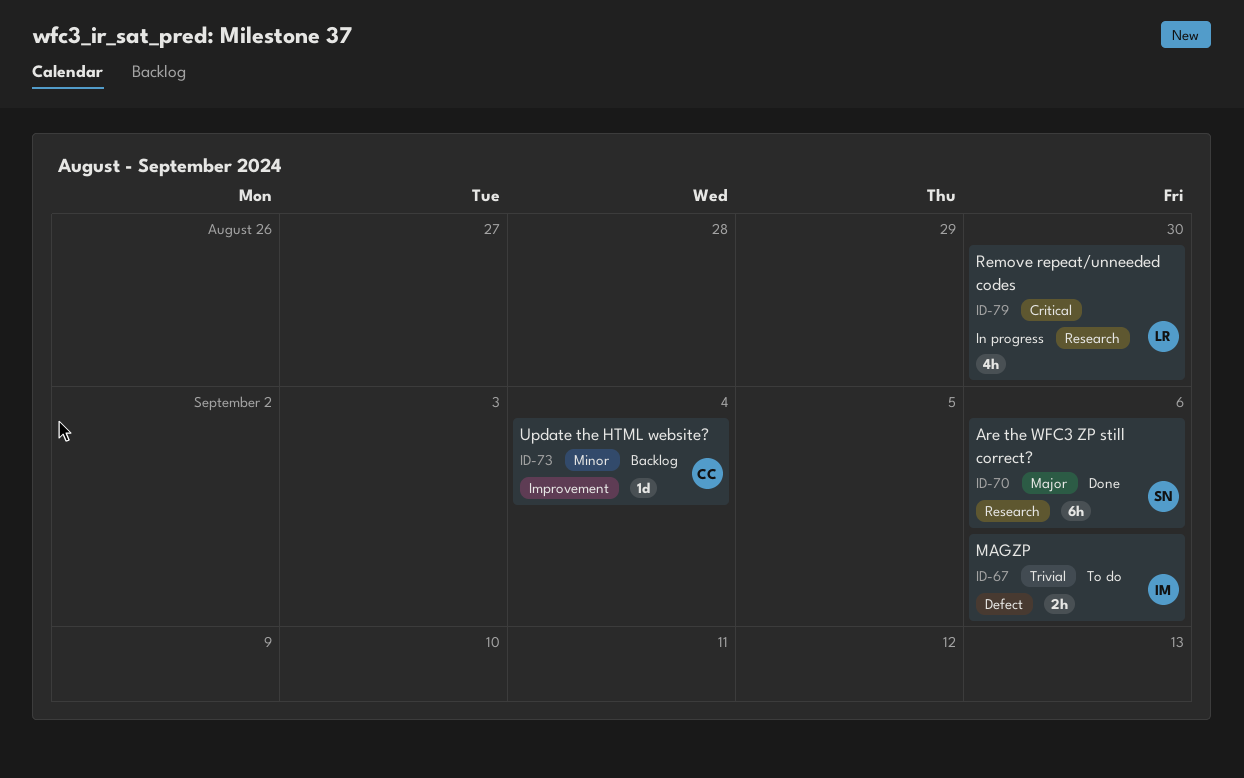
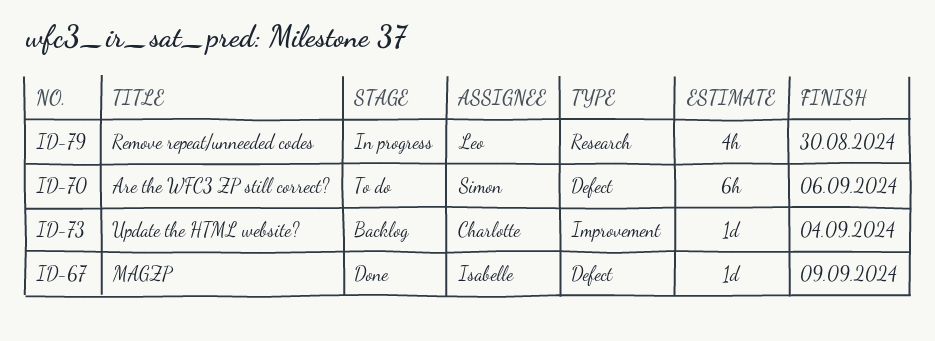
ID-67, status: To do -> Done
ID-67, estimate: 2h -> 1d
ID-67, due: Sep 6 -> Sep 9
ID-70, status: Done -> To do
ID-70, label: Research -> Defect

